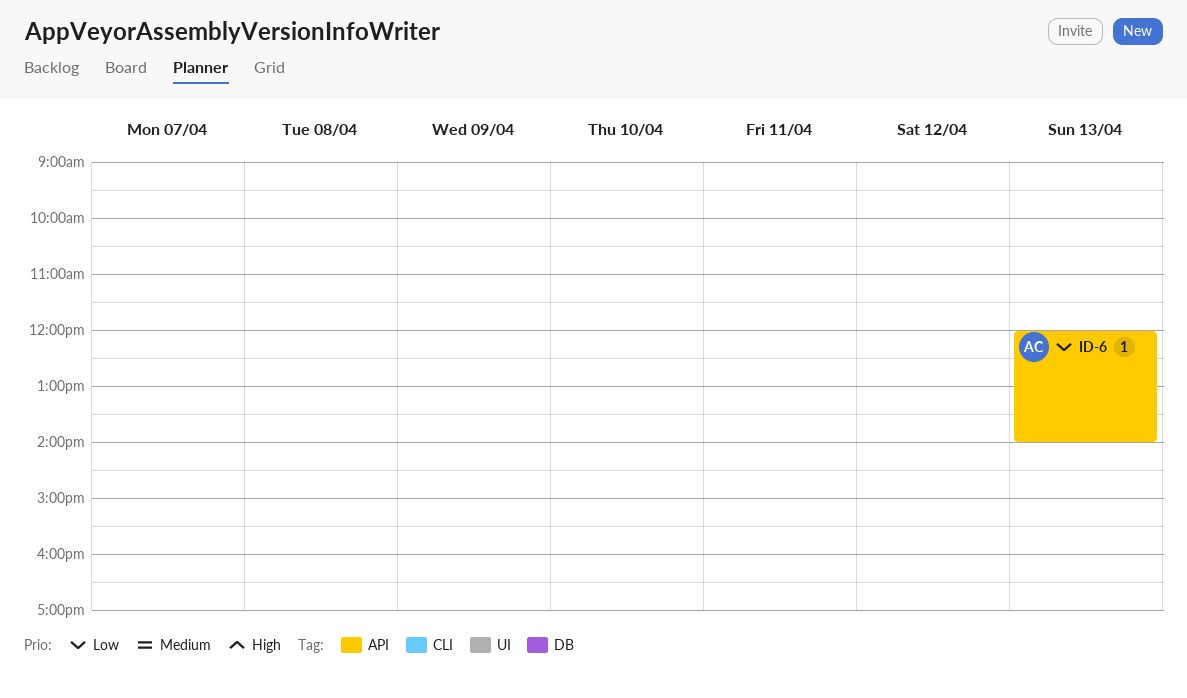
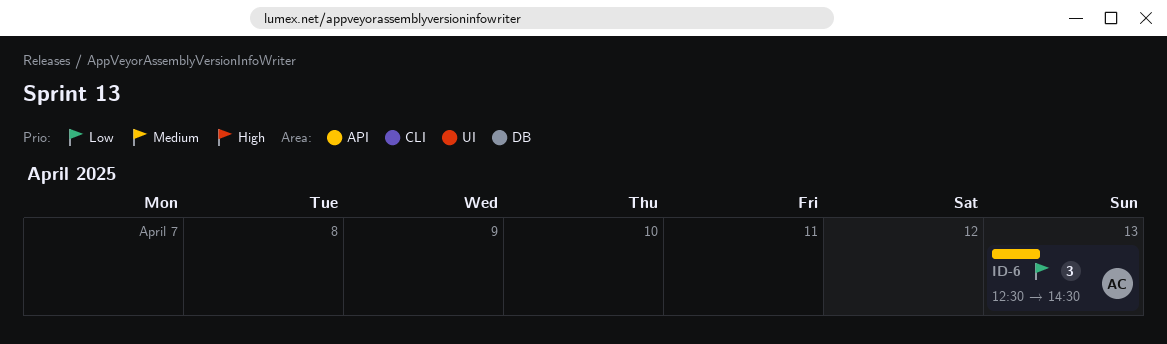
ID-6, estimate: 1 -> 3
ID-6, begins: 12:00 -> 12:30
ID-6, ends: 14:00 -> 14:30

